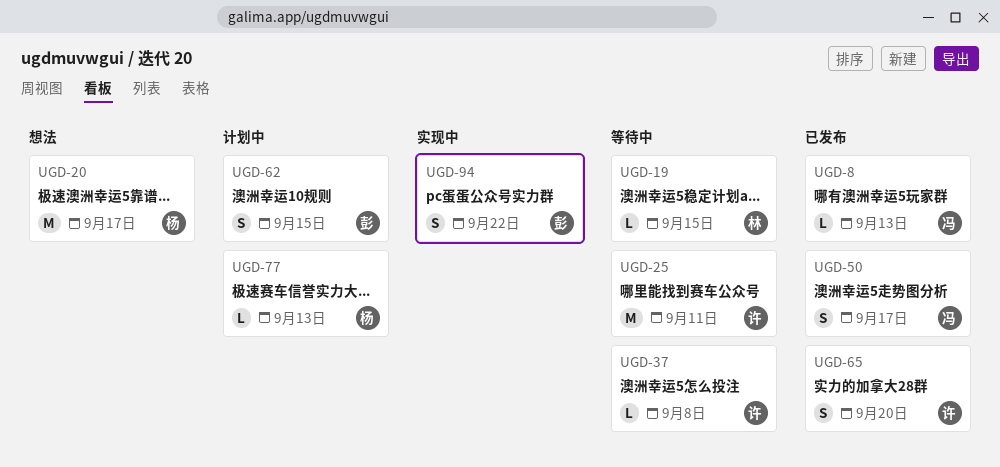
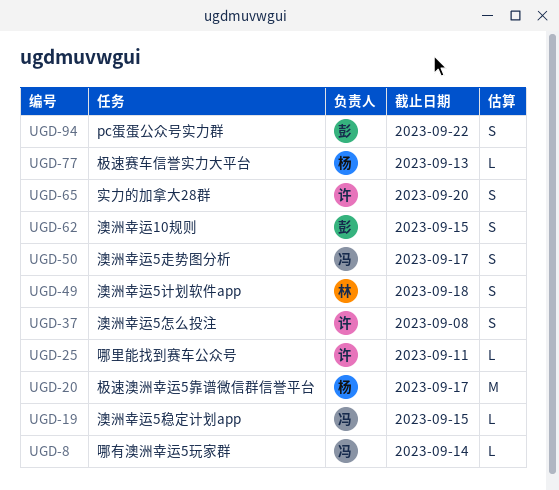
UGD-8, due: Sep 13 -> Sep 14
UGD-19, owner: 林 -> 冯
UGD-25, estimate: M -> L
UGD-37, estimate: L -> S
UGD-49: none -> present

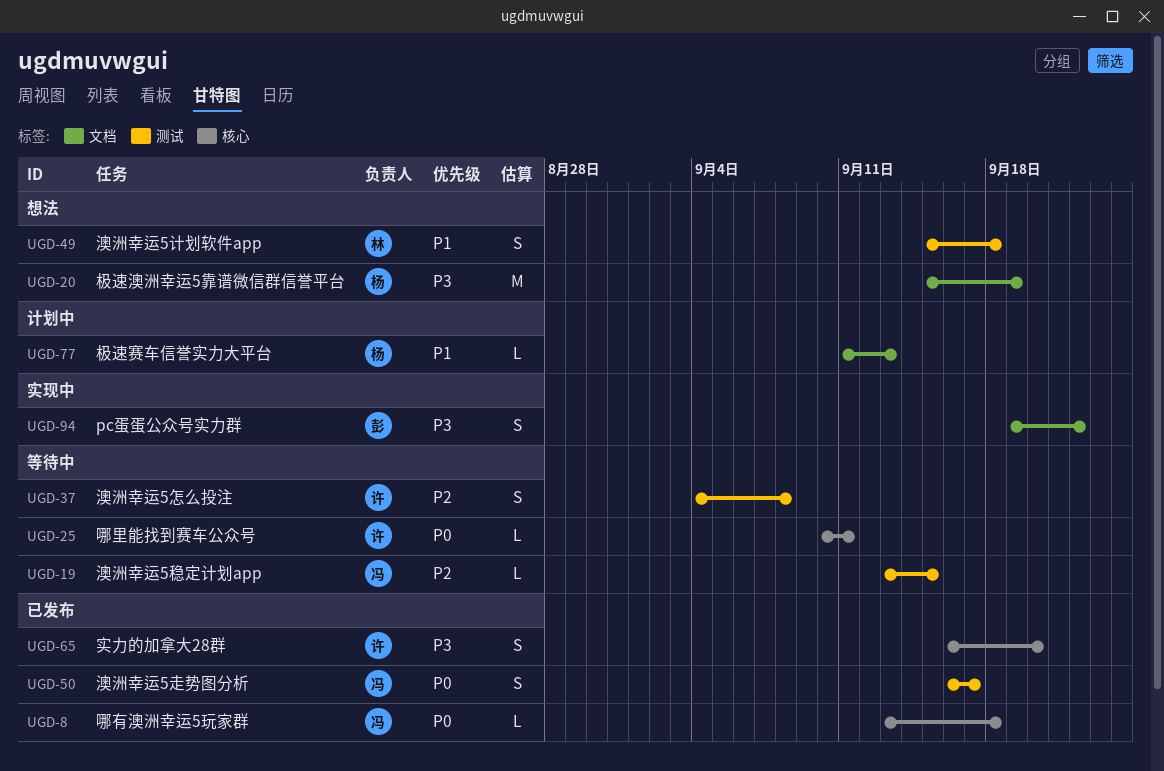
UGD-8, due: Sep 14 -> Sep 18
UGD-20, due: Sep 17 -> Sep 19
UGD-62: present -> none

